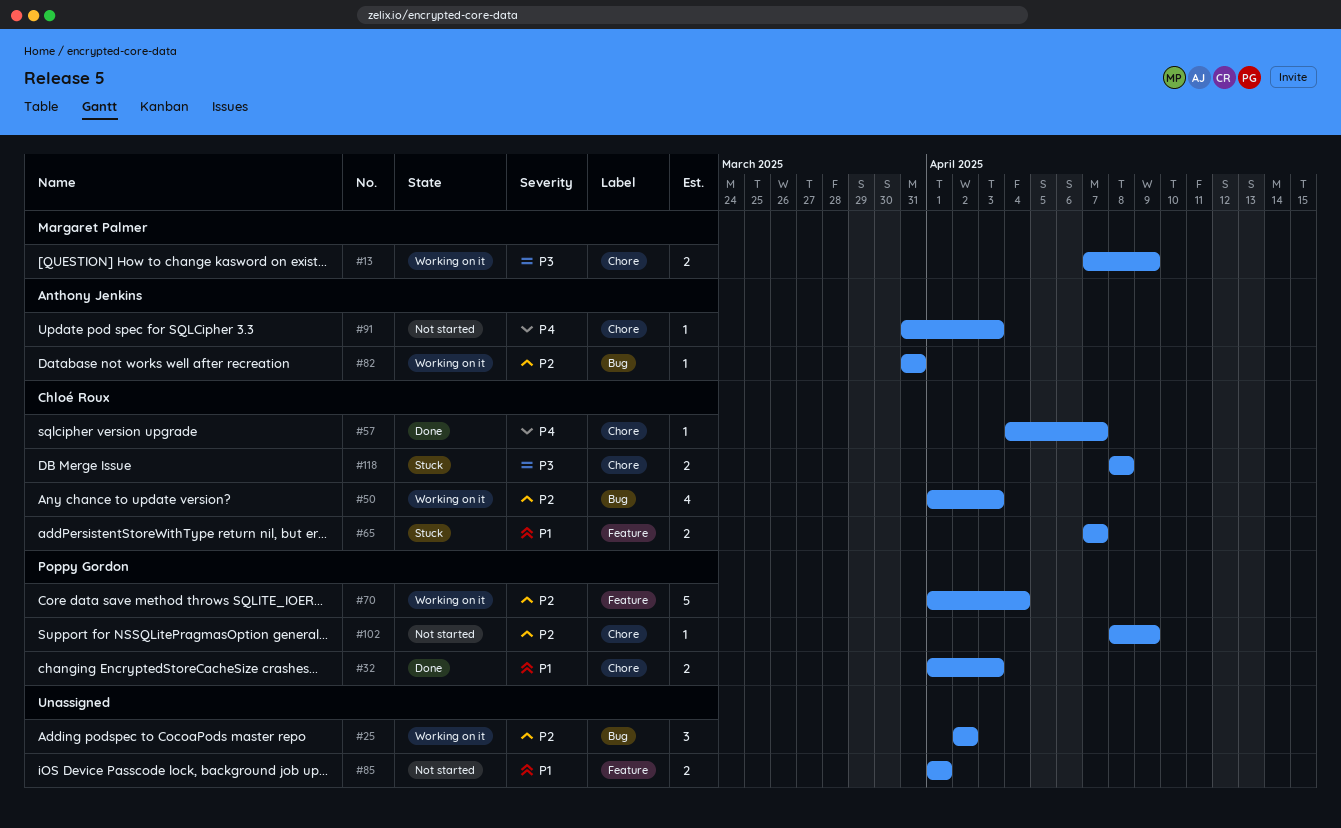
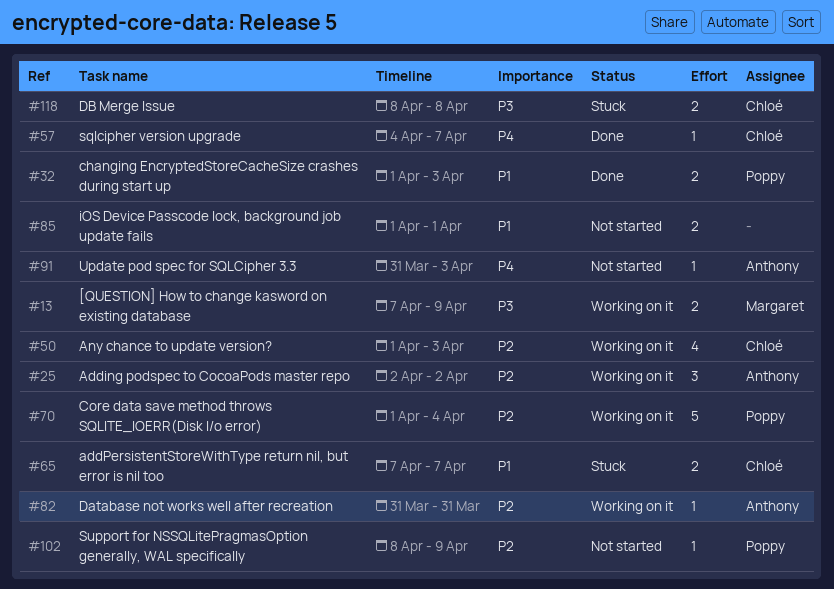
#25, owner: none -> Anthony Jenkins

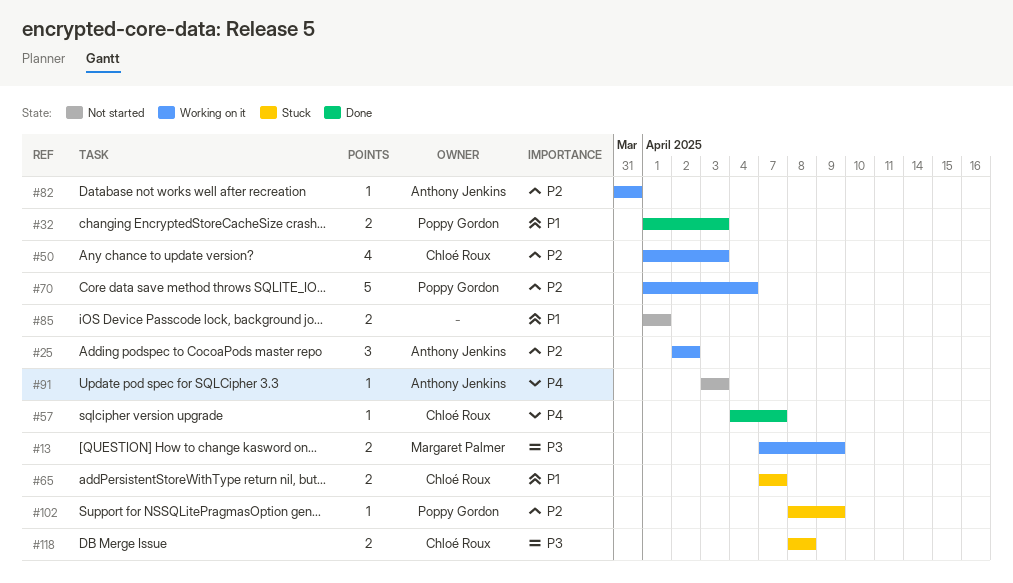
#91, start: Mar 31 -> Apr 3
#102, status: Not started -> Stuck

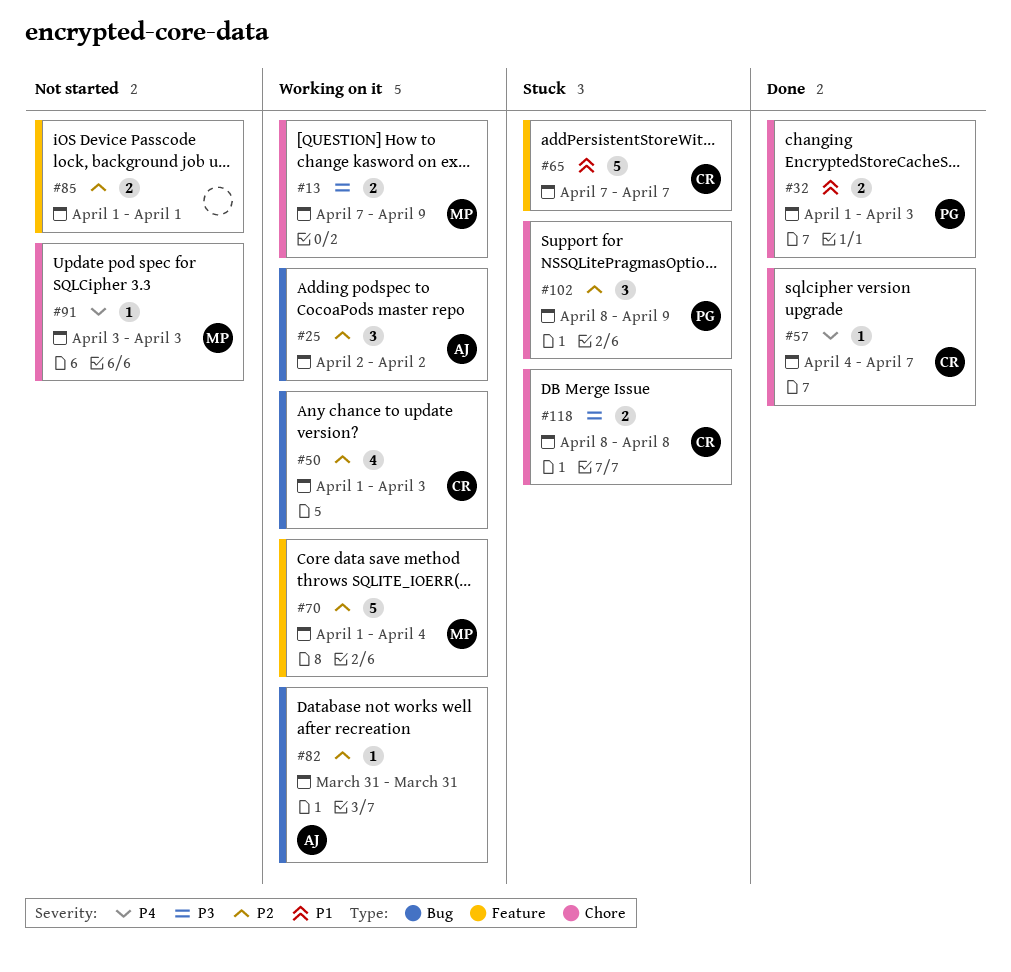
#65, estimate: 2 -> 5
#70, owner: Poppy Gordon -> Margaret Palmer
#85, priority: P1 -> P2
#91, owner: Anthony Jenkins -> Margaret Palmer
#102, estimate: 1 -> 3

